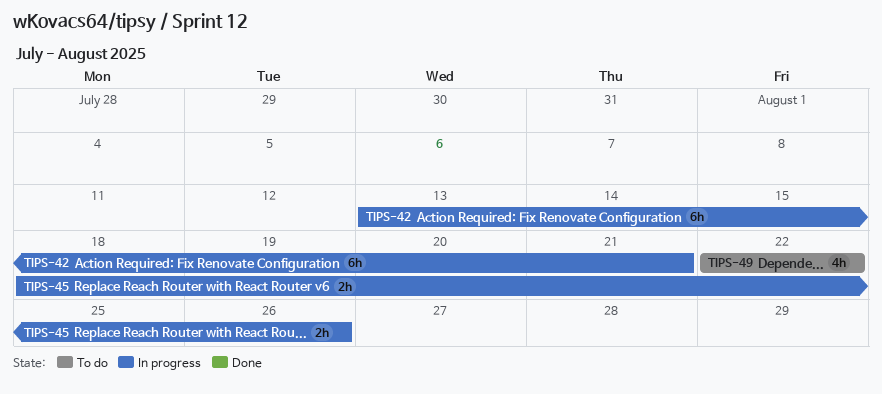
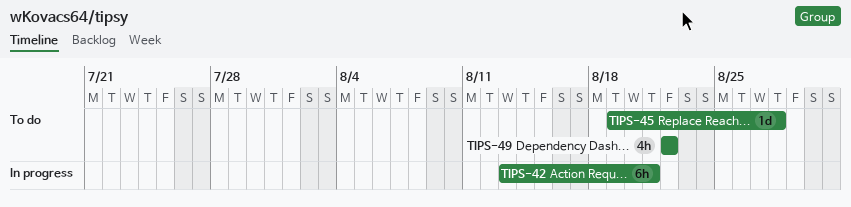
TIPS-45, status: In progress -> To do
TIPS-45, estimate: 2h -> 1d
TIPS-45, start: Aug 18 -> Aug 19
TIPS-45, due: Aug 26 -> Aug 28

